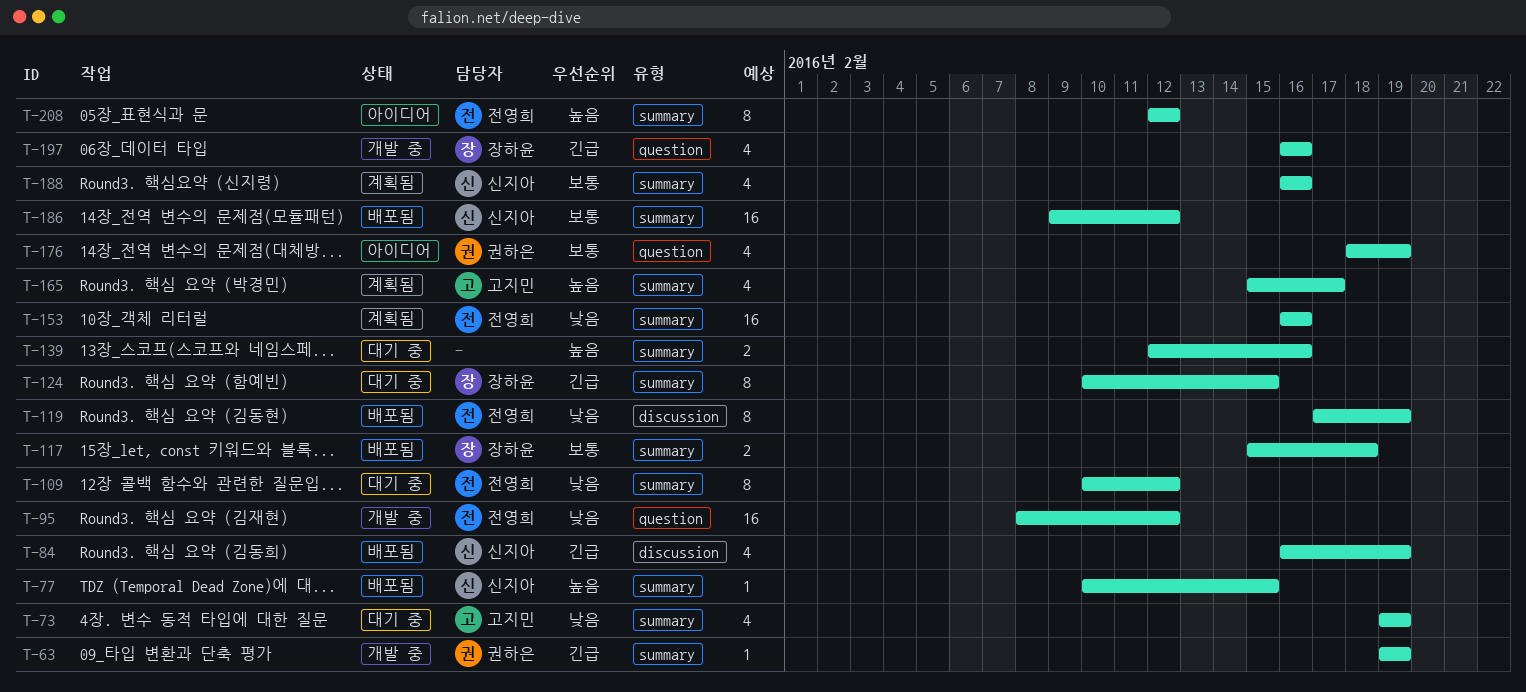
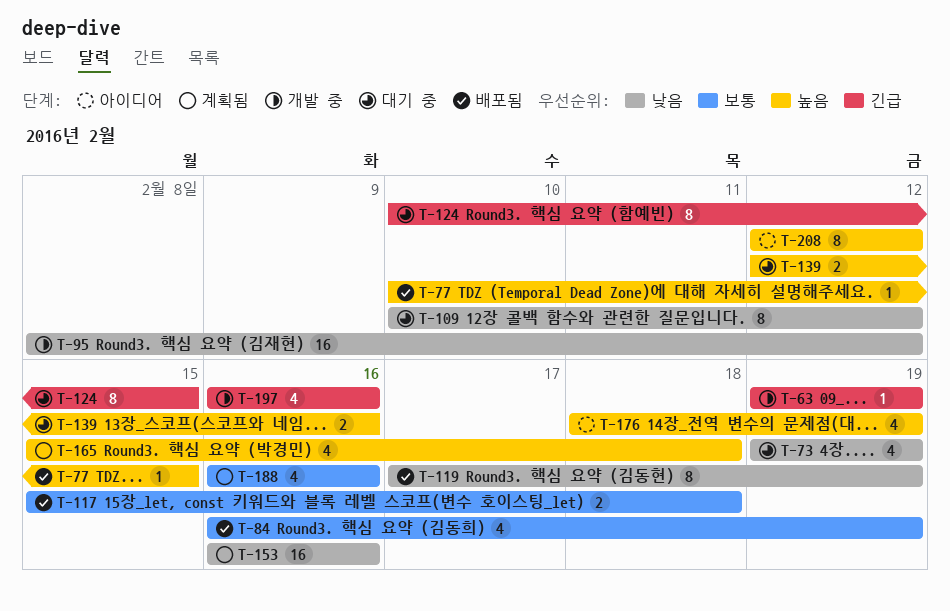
T-84, priority: 긴급 -> 보통
T-165, due: Feb 17 -> Feb 18
T-176, priority: 보통 -> 높음
T-186: present -> none

